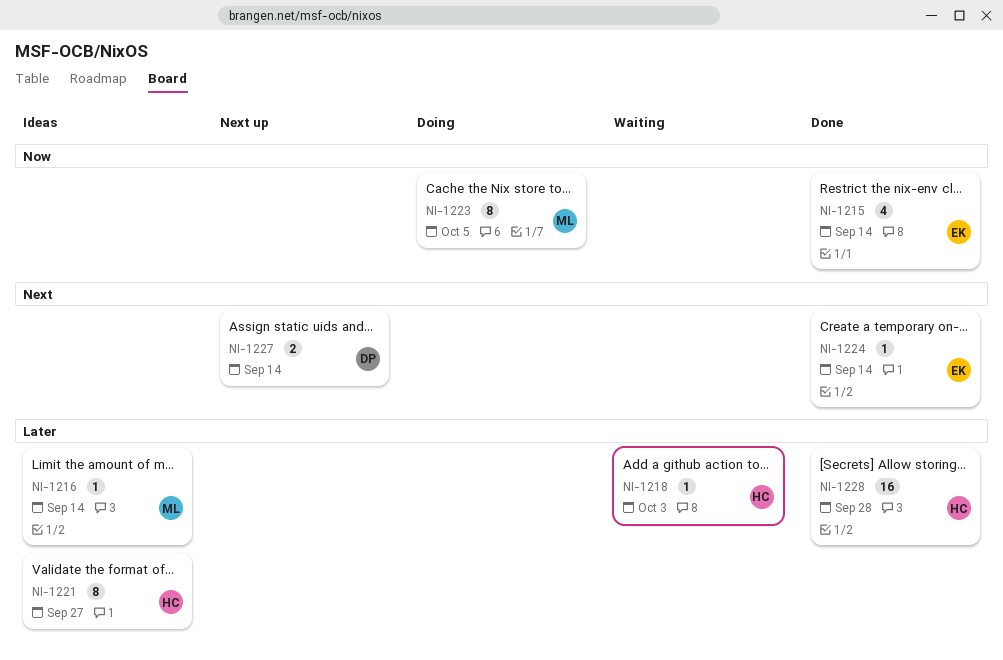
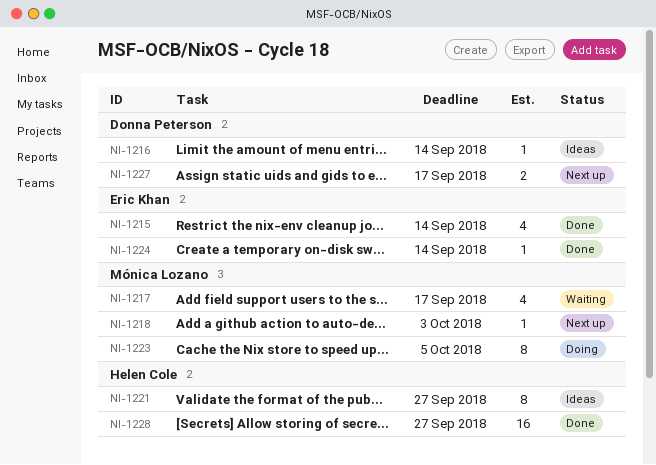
NI-1216, owner: Mónica Lozano -> Donna Peterson
NI-1217: none -> present
NI-1218, status: Waiting -> Next up
NI-1218, owner: Helen Cole -> Mónica Lozano
NI-1227, due: Sep 14 -> Sep 17
NI-1228, due: Sep 28 -> Sep 27

